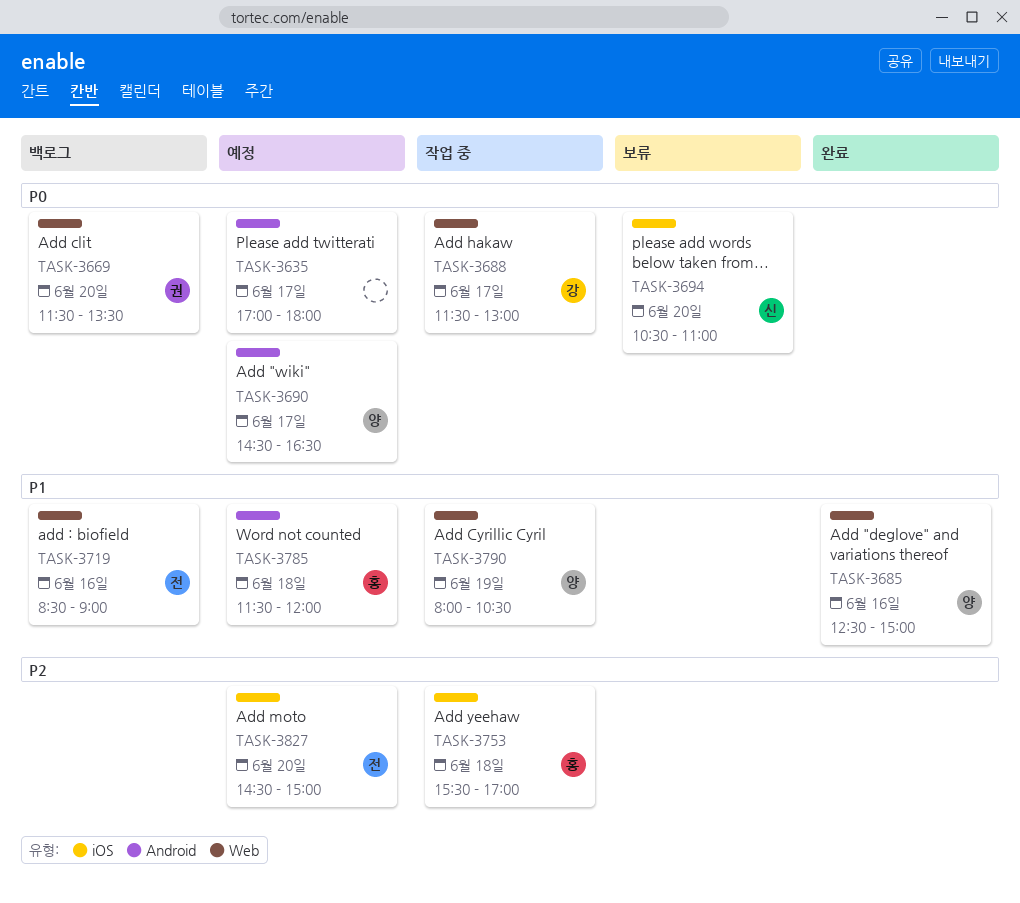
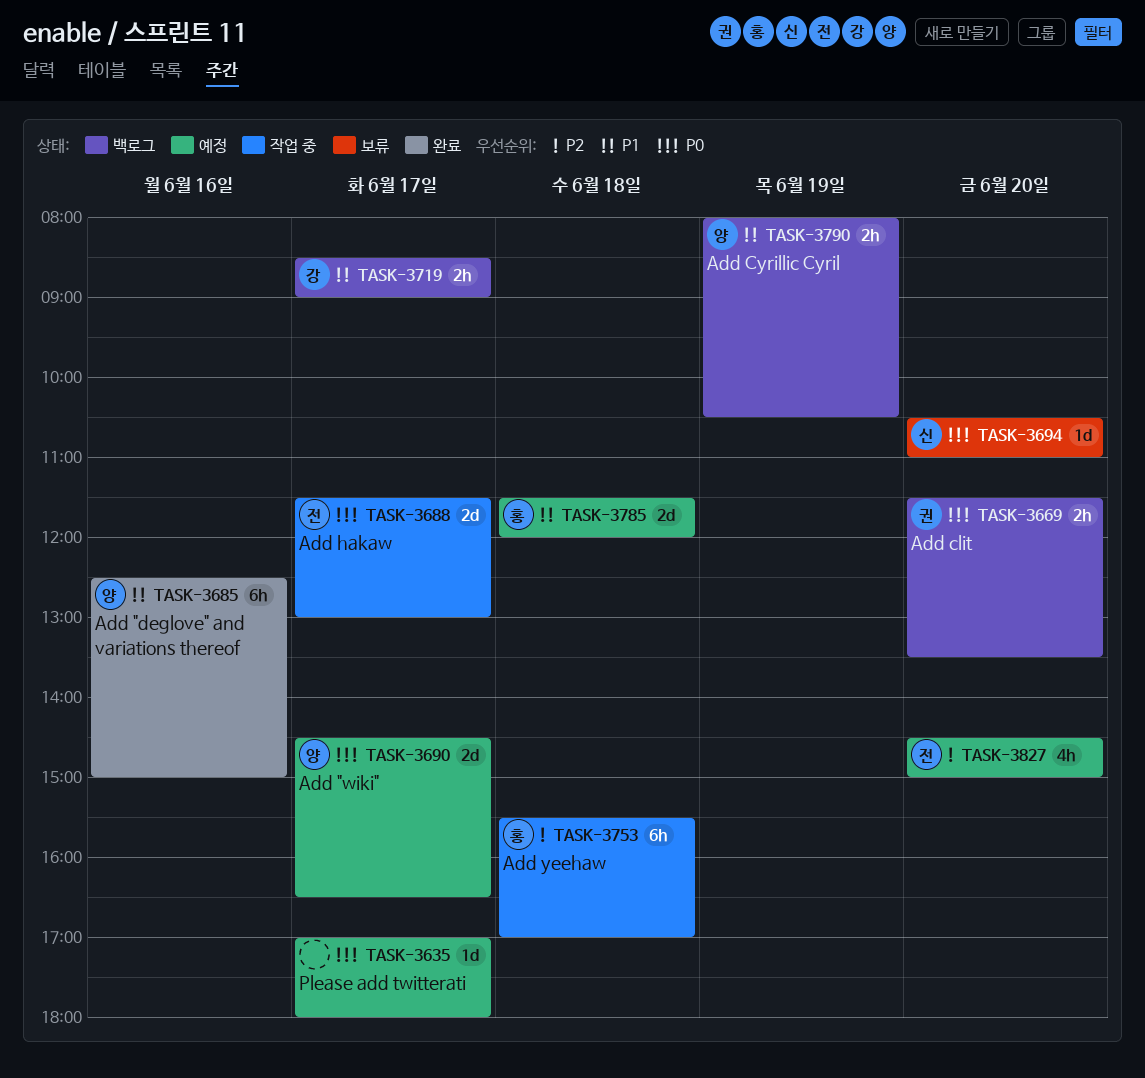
TASK-3688, owner: 강 -> 전
TASK-3719, owner: 전 -> 강
TASK-3719, day: Jun 16 -> Jun 17
TASK-3790, status: 작업 중 -> 백로그

